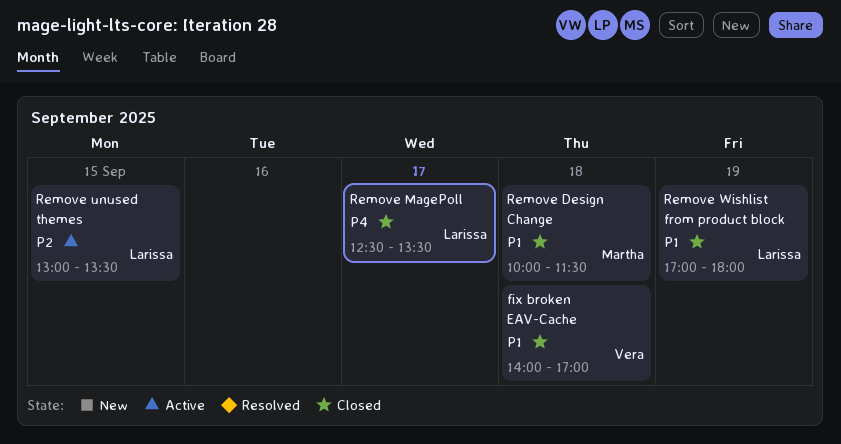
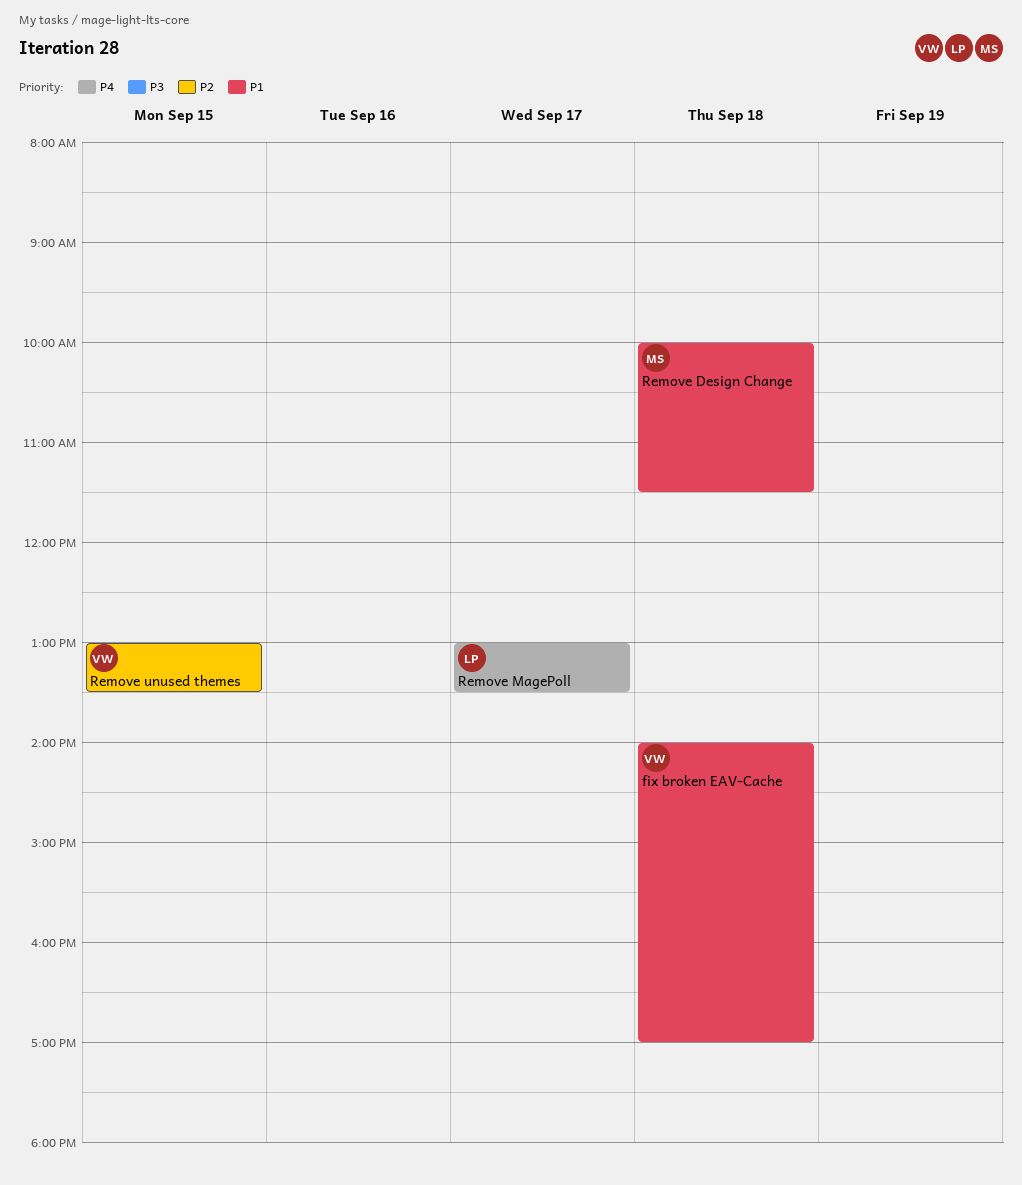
Remove MagePoll, begins: 12:30 -> 13:00
Remove unused themes, owner: Larissa -> Vera
Remove Wishlist from product block: present -> none

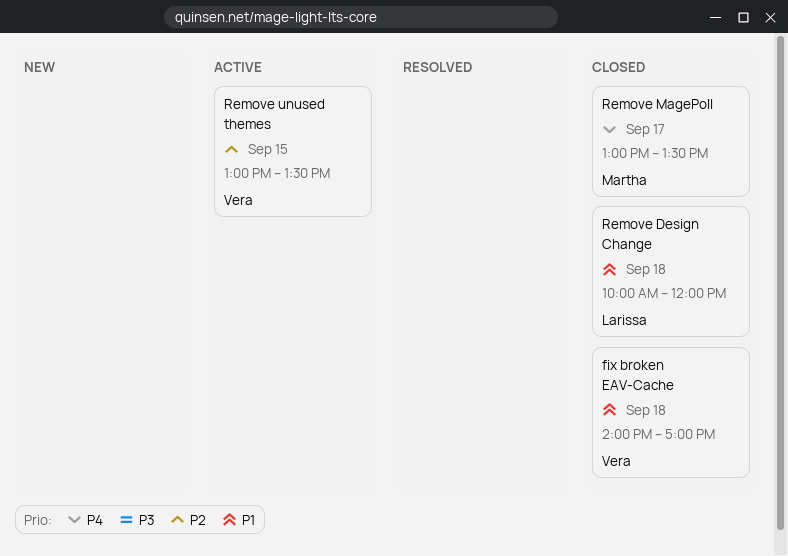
Remove Design Change, owner: Martha -> Larissa
Remove Design Change, ends: 11:30 -> 12:00
Remove MagePoll, owner: Larissa -> Martha

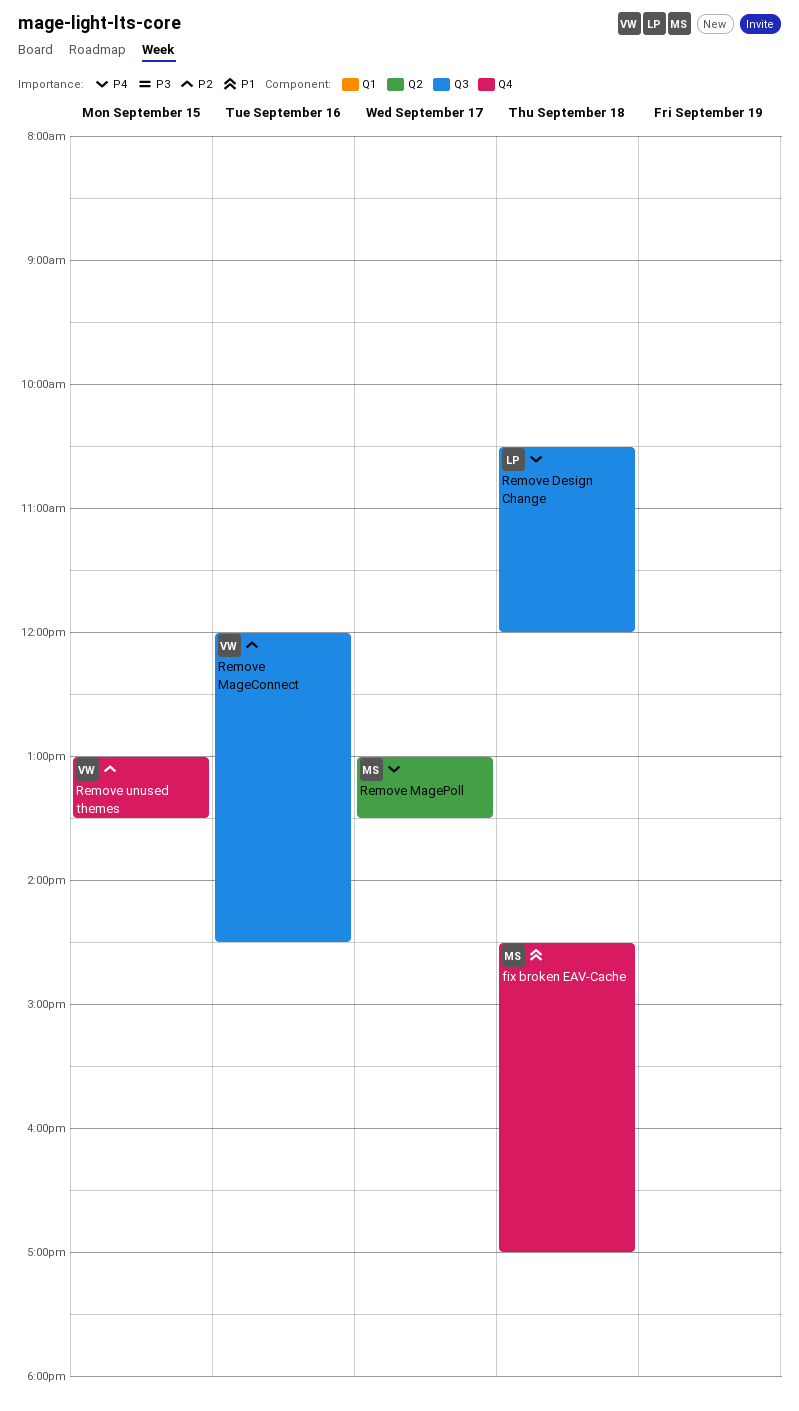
fix broken EAV-Cache, owner: Vera -> Martha
fix broken EAV-Cache, begins: 14:00 -> 14:30
Remove Design Change, priority: P1 -> P4
Remove Design Change, begins: 10:00 -> 10:30
Remove MageConnect: none -> present

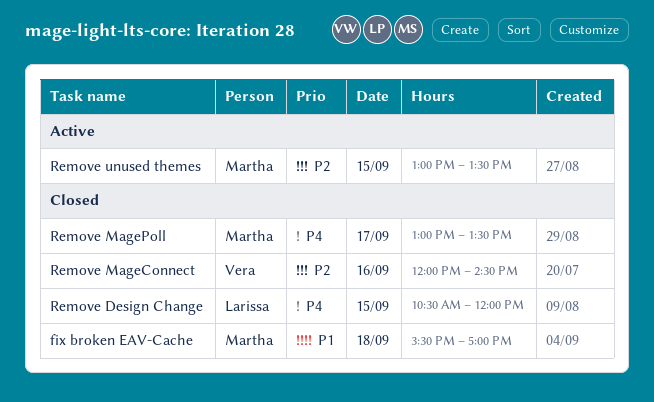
fix broken EAV-Cache, begins: 14:30 -> 15:30
Remove Design Change, day: Sep 18 -> Sep 15
Remove unused themes, owner: Vera -> Martha

